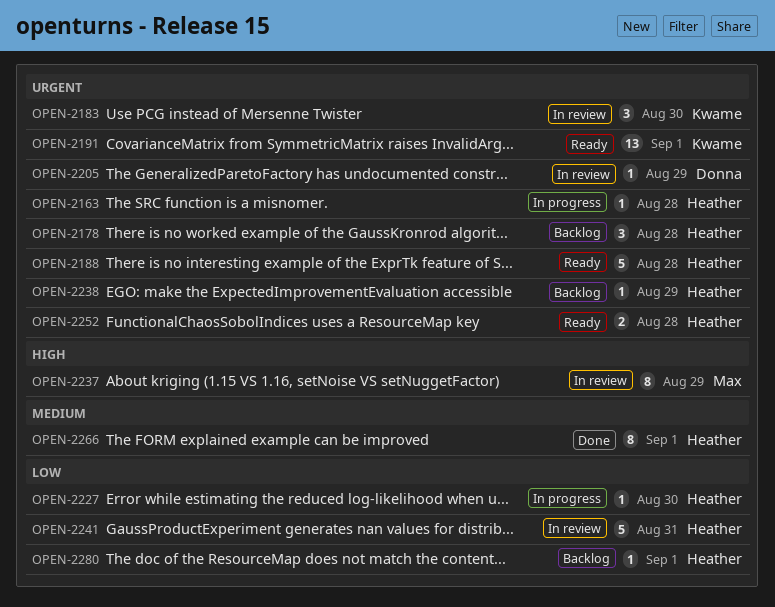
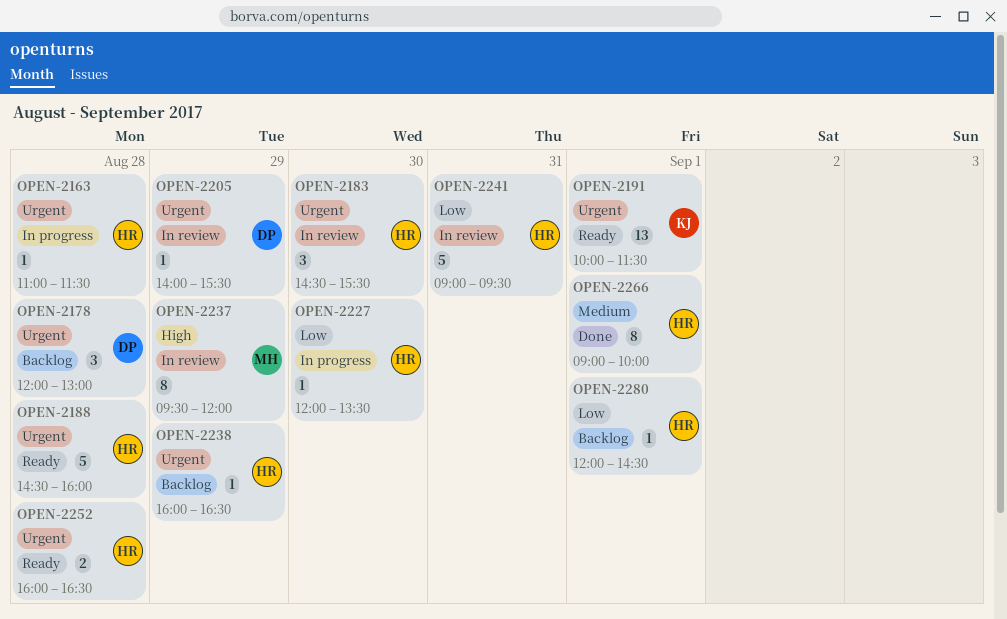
OPEN-2178, owner: Heather -> Donna
OPEN-2183, owner: Kwame -> Heather

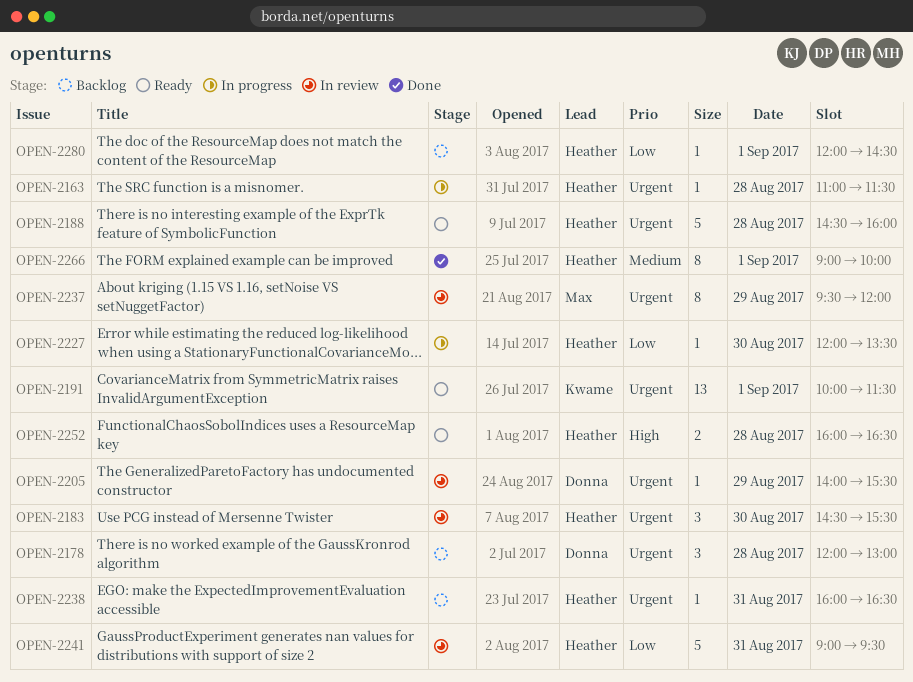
OPEN-2237, priority: High -> Urgent
OPEN-2238, day: Aug 29 -> Aug 31
OPEN-2252, priority: Urgent -> High

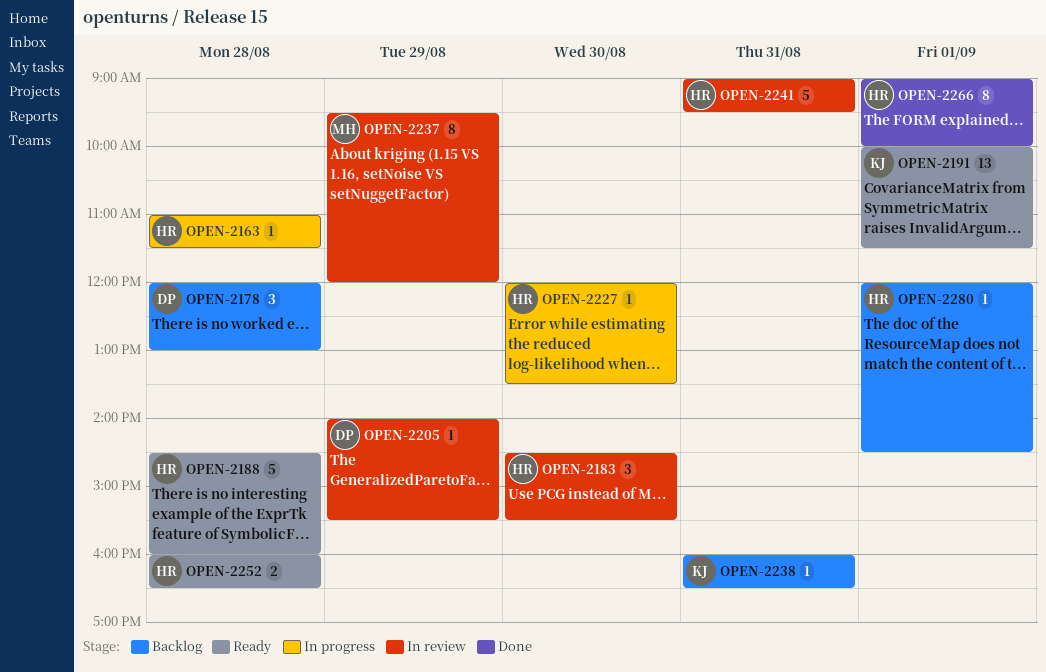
OPEN-2238, owner: Heather -> Kwame

